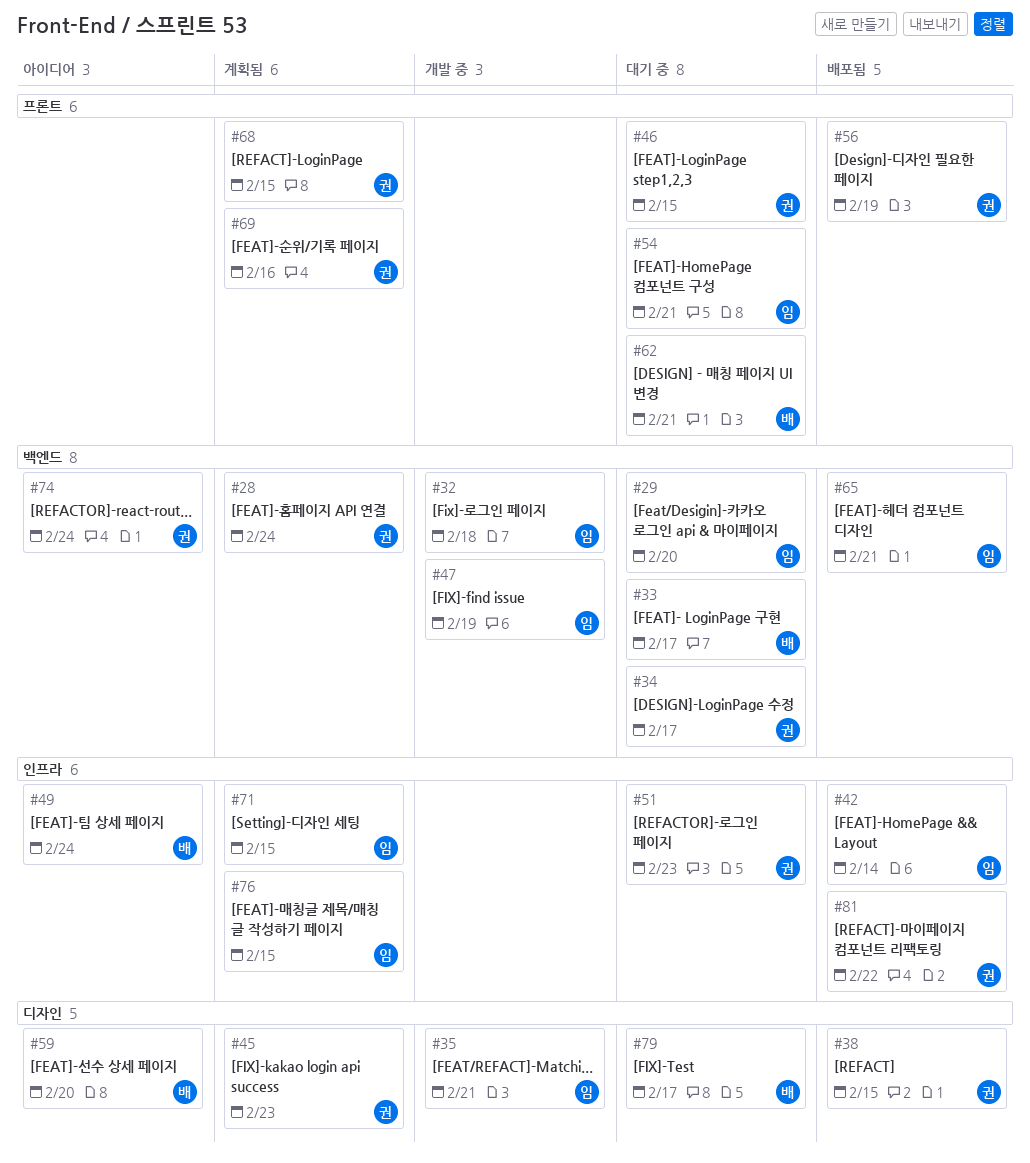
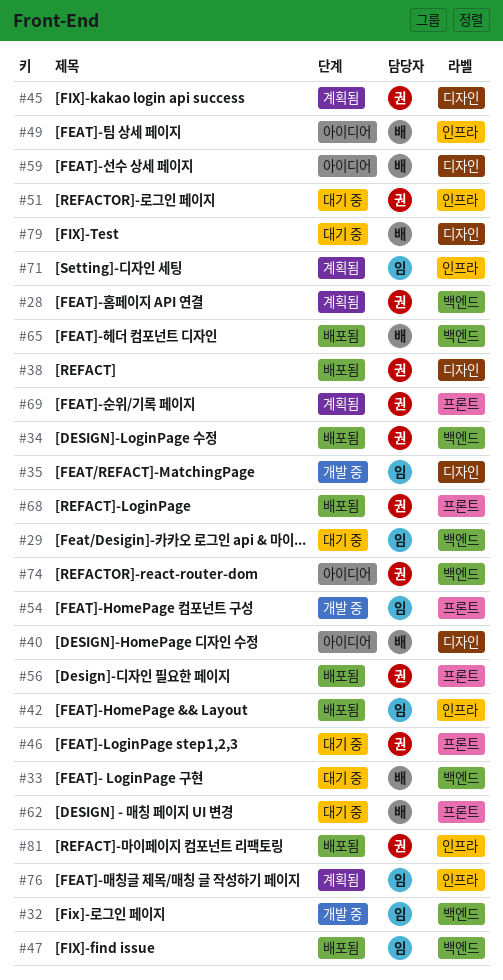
#34, status: 대기 중 -> 배포됨
#40: none -> present
#47, status: 개발 중 -> 배포됨
#54, status: 대기 중 -> 개발 중
#65, owner: 임 -> 배
#68, status: 계획됨 -> 배포됨

